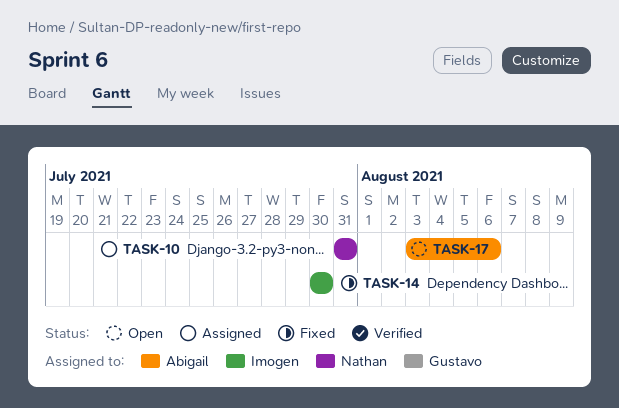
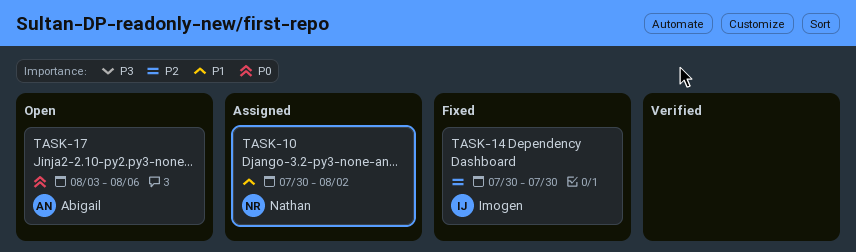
TASK-10, start: Jul 31 -> Jul 30
TASK-10, due: Jul 31 -> Aug 2

